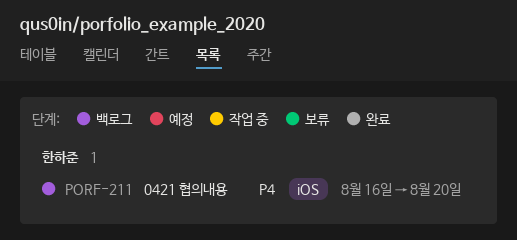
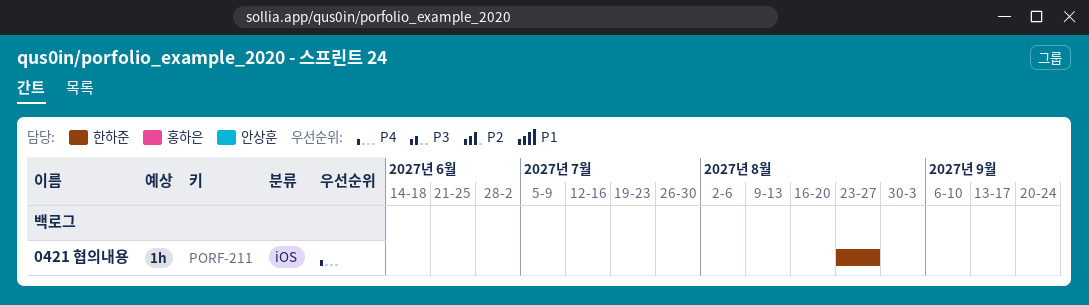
PORF-211, start: Aug 16 -> Aug 23
PORF-211, due: Aug 20 -> Aug 27

